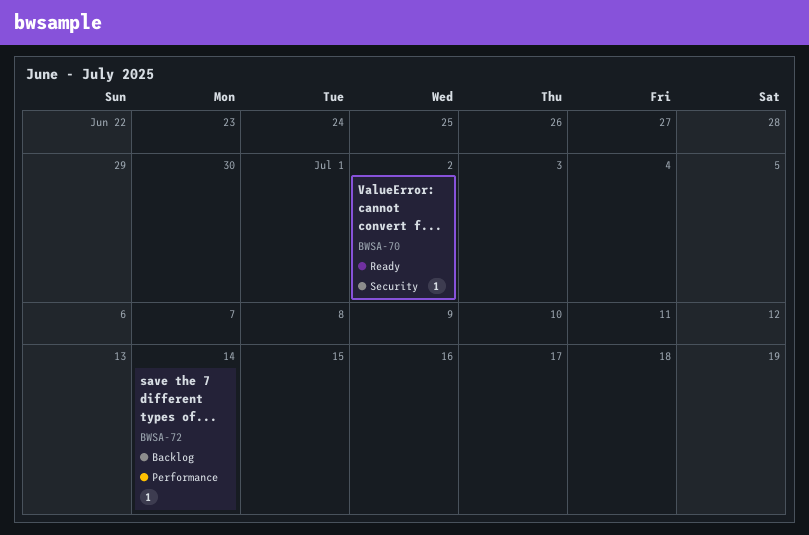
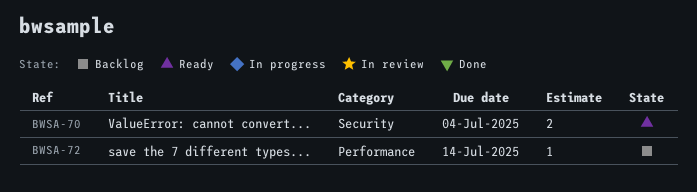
BWSA-70, estimate: 1 -> 2
BWSA-70, due: Jul 2 -> Jul 4

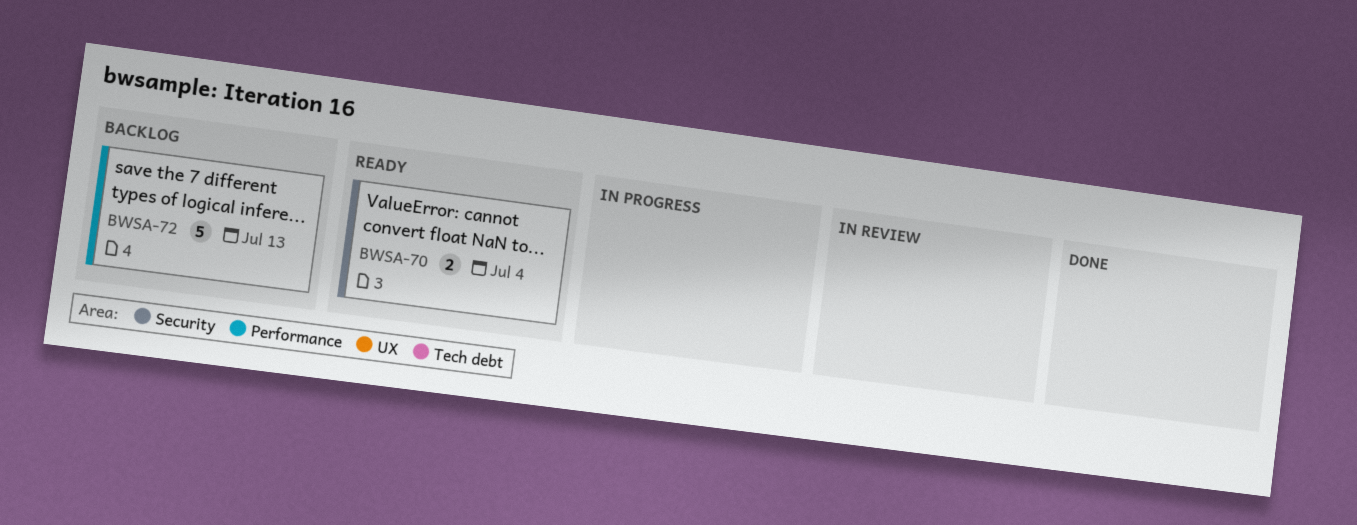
BWSA-72, estimate: 1 -> 5
BWSA-72, due: Jul 14 -> Jul 13

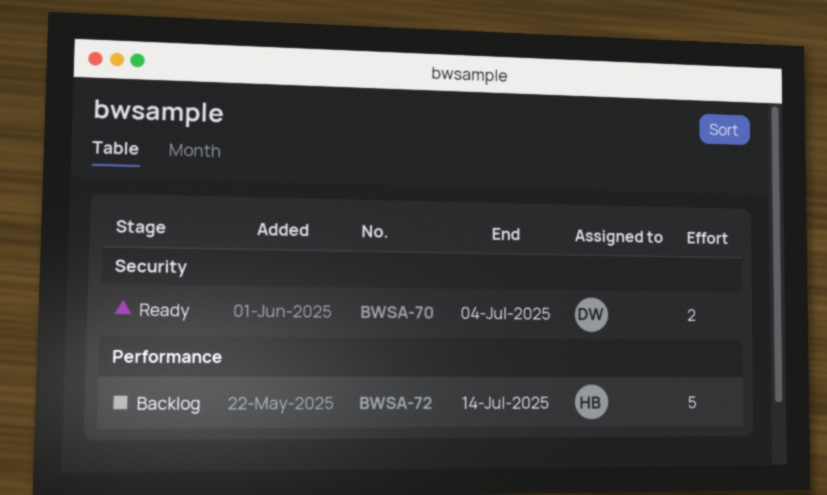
BWSA-72, due: Jul 13 -> Jul 14

